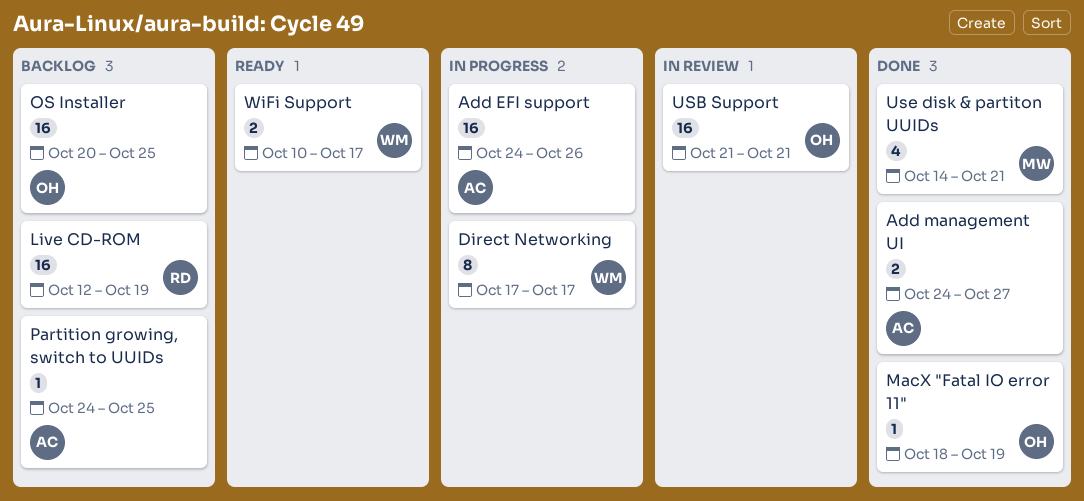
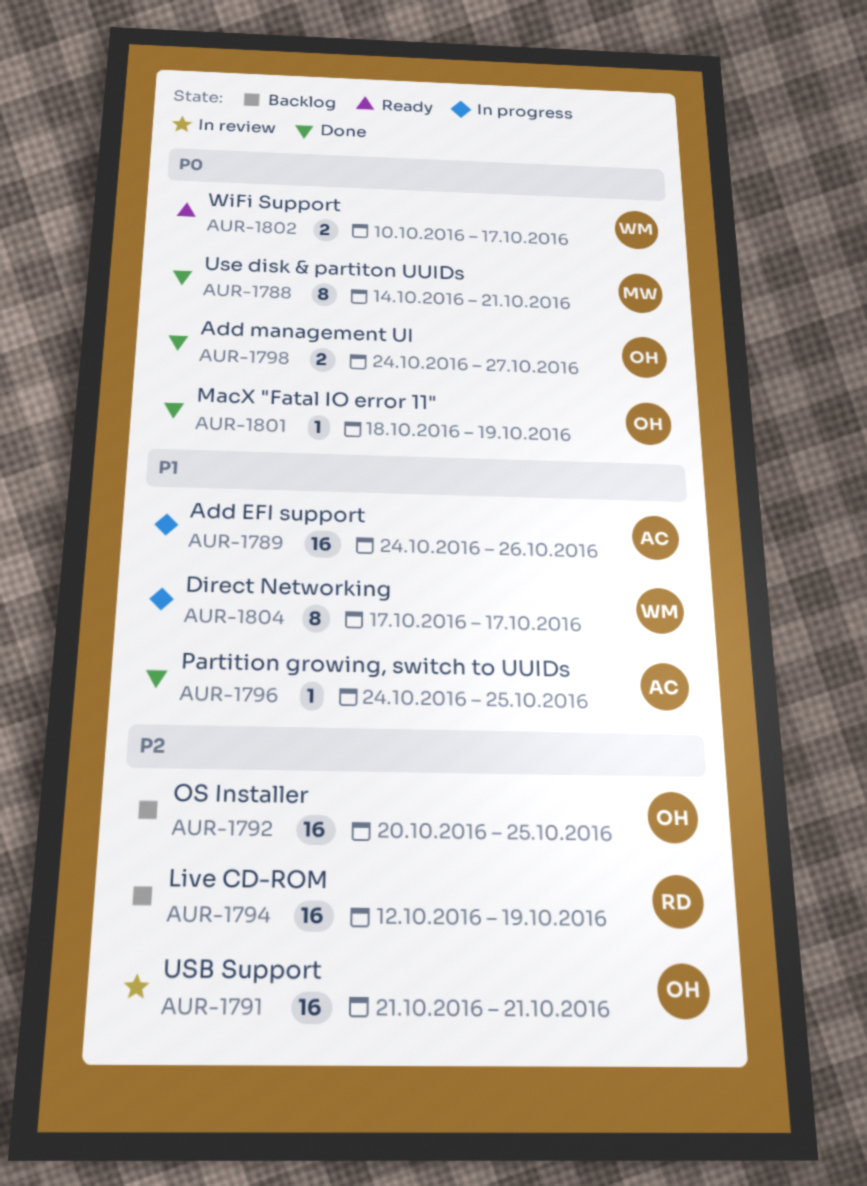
Add management UI, owner: AC -> OH
Partition growing, switch to UUIDs, status: Backlog -> Done
Use disk & partiton UUIDs, estimate: 4 -> 8

